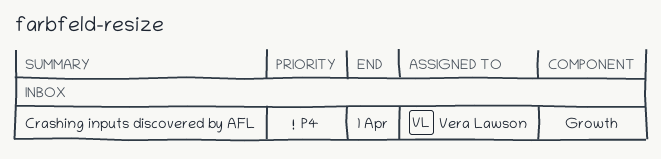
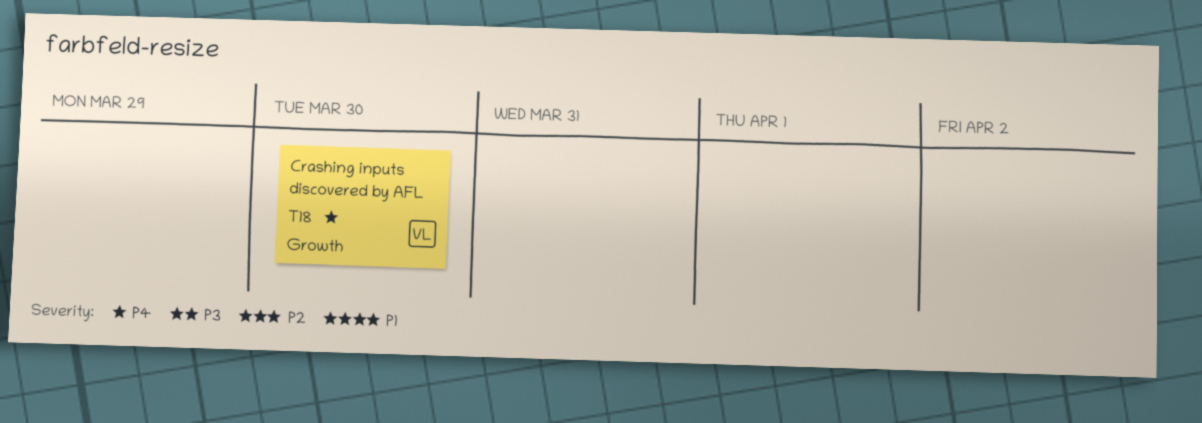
Crashing inputs discovered by AFL, due: Apr 1 -> Mar 30

